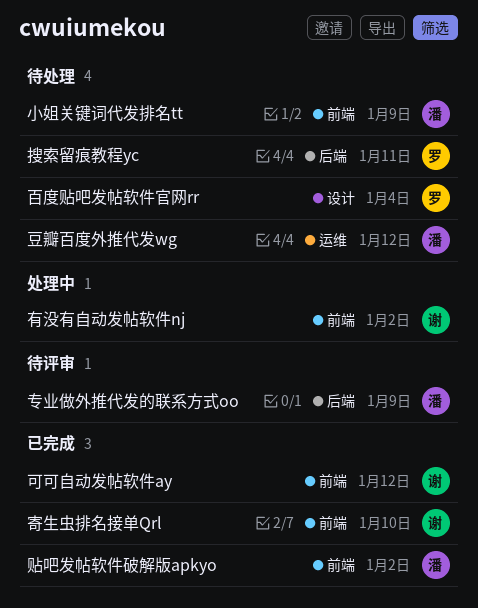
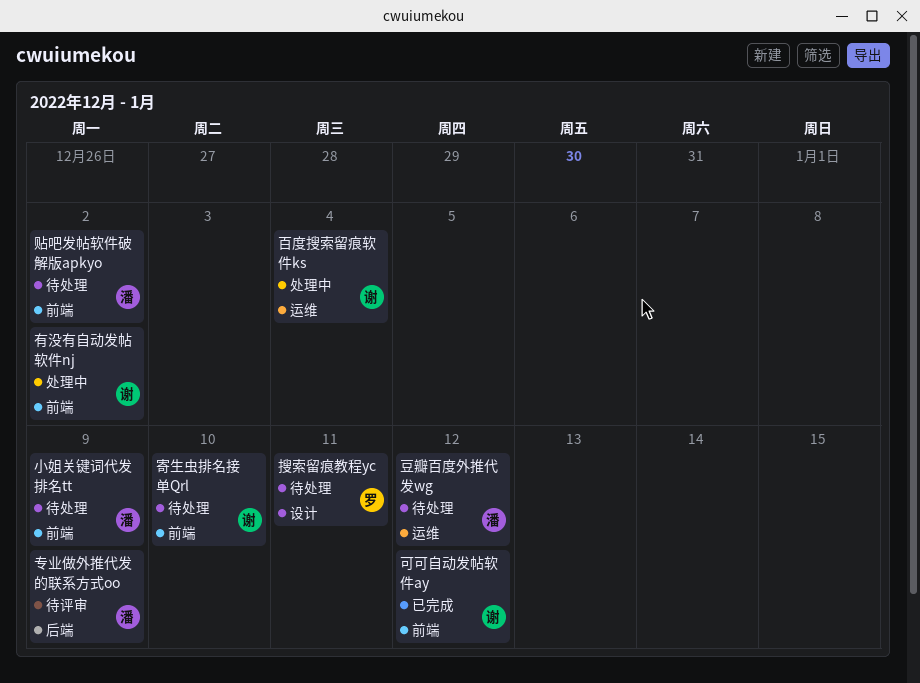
寄生虫排名接单Qrl, status: 已完成 -> 待处理
搜索留痕教程yc, label: 后端 -> 设计
百度搜索留痕软件ks: none -> present
百度贴吧发帖软件官网rr: present -> none
贴吧发帖软件破解版apkyo, status: 已完成 -> 待处理

